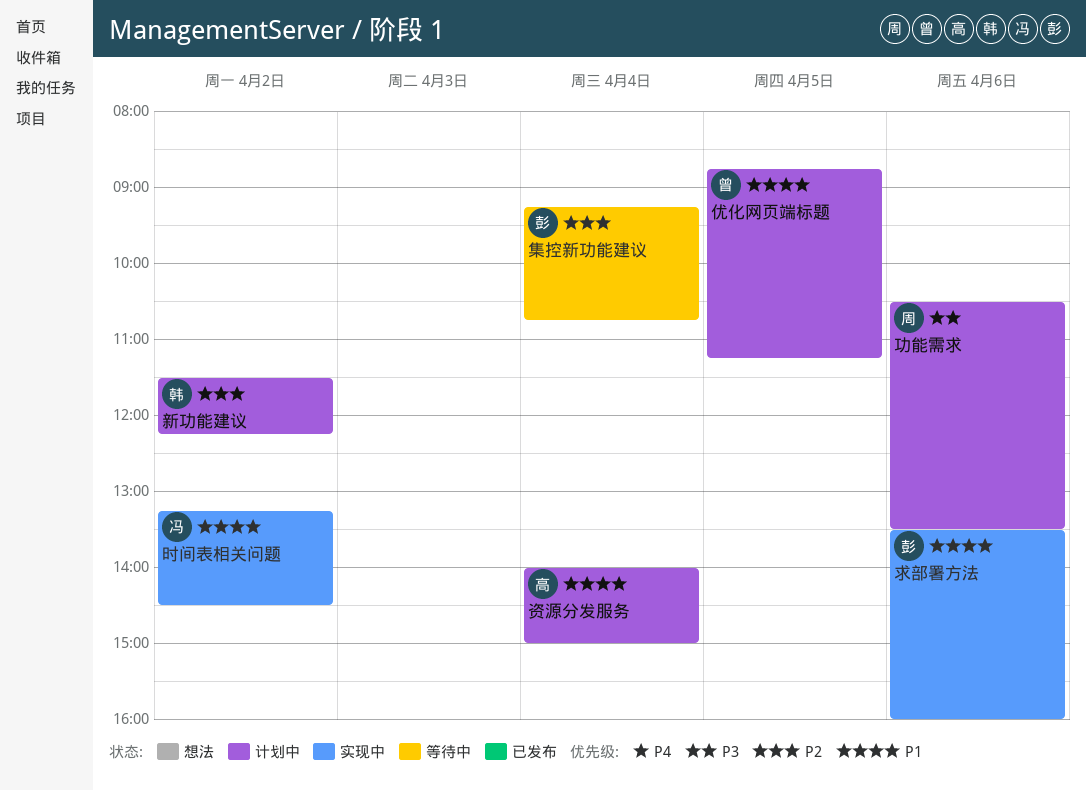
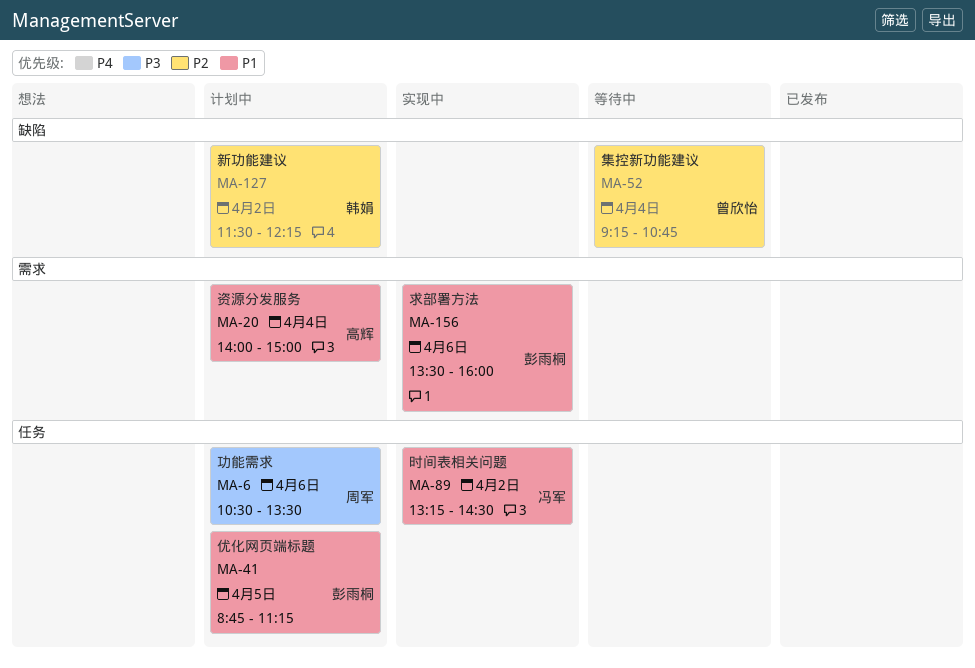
优化网页端标题, owner: 曾欣怡 -> 彭雨桐
集控新功能建议, owner: 彭雨桐 -> 曾欣怡

